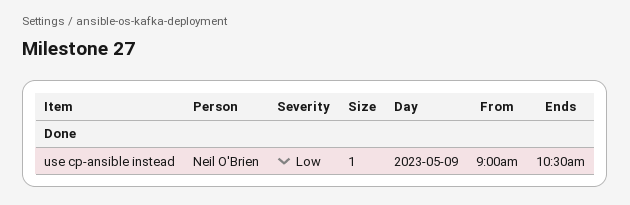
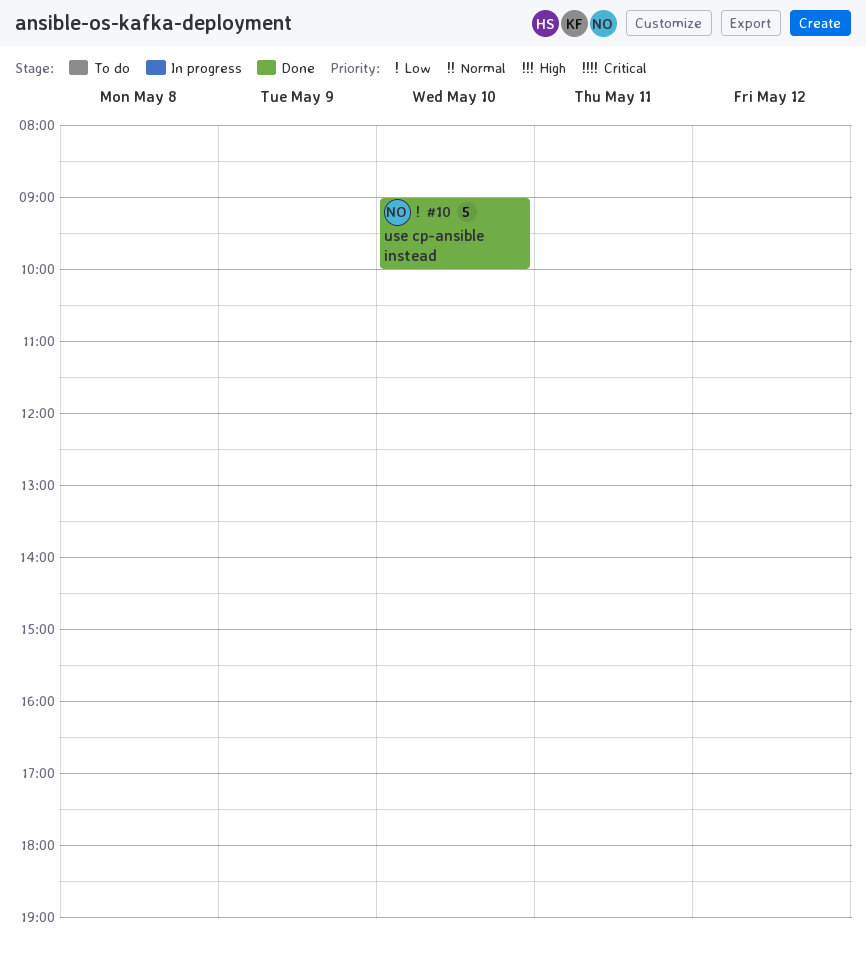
use cp-ansible instead, estimate: 1 -> 5
use cp-ansible instead, day: May 9 -> May 10
use cp-ansible instead, ends: 10:30 -> 10:00

